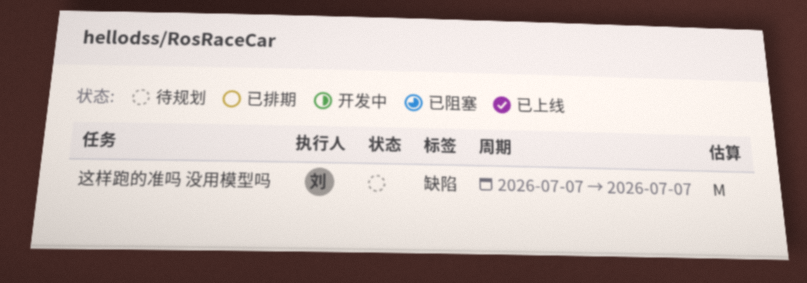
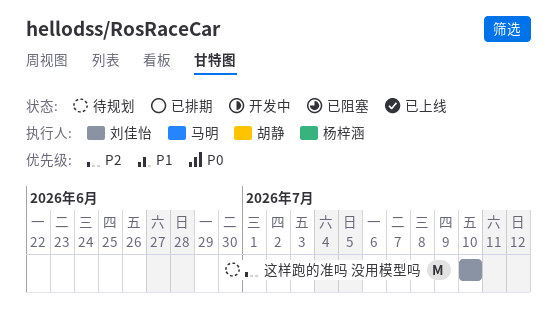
这样跑的准吗 没用模型吗, start: Jul 7 -> Jul 10
这样跑的准吗 没用模型吗, due: Jul 7 -> Jul 10

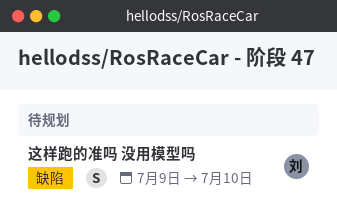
这样跑的准吗 没用模型吗, estimate: M -> S
这样跑的准吗 没用模型吗, start: Jul 10 -> Jul 9

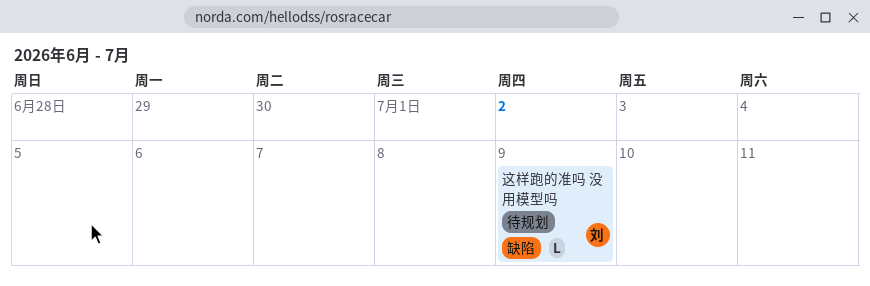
这样跑的准吗 没用模型吗, estimate: S -> L
这样跑的准吗 没用模型吗, due: Jul 10 -> Jul 9

